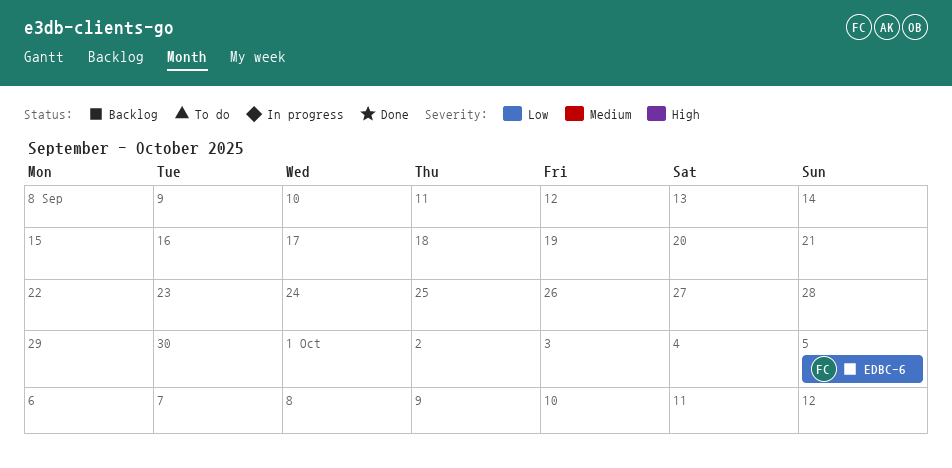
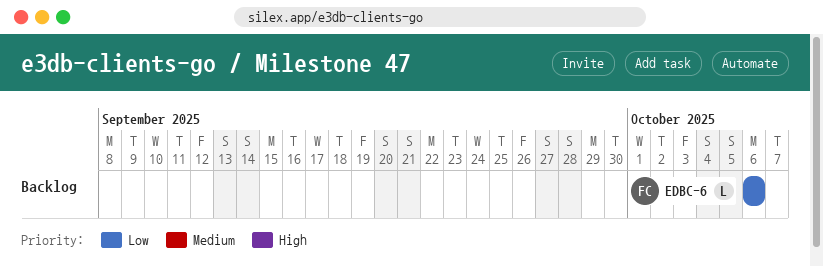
EDBC-6, start: Oct 5 -> Oct 6
EDBC-6, due: Oct 5 -> Oct 6

